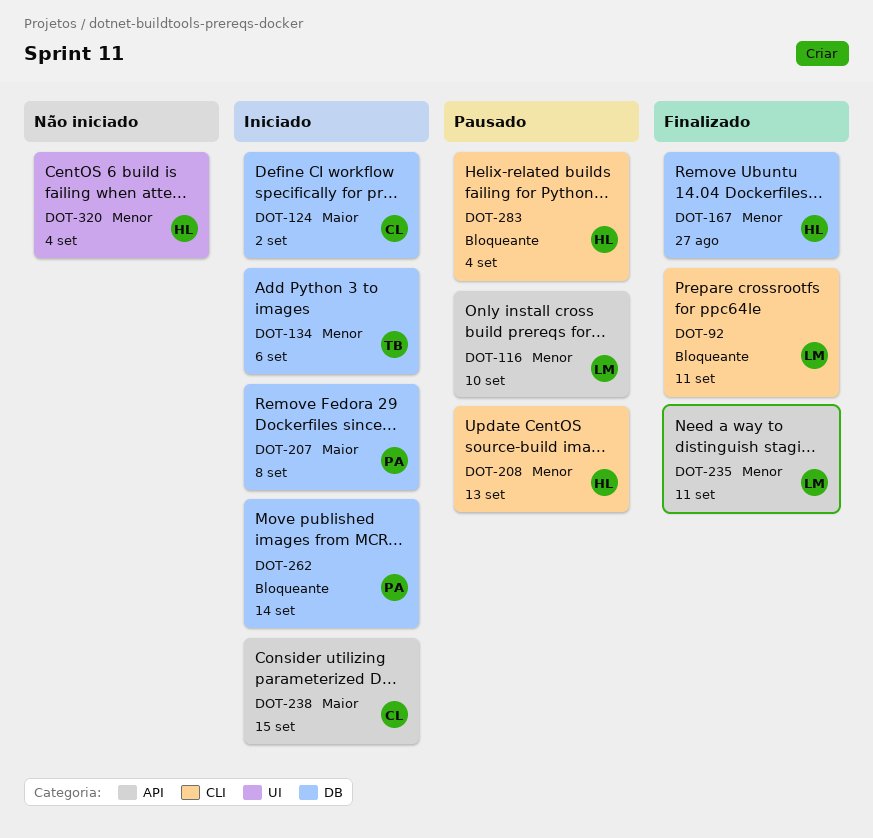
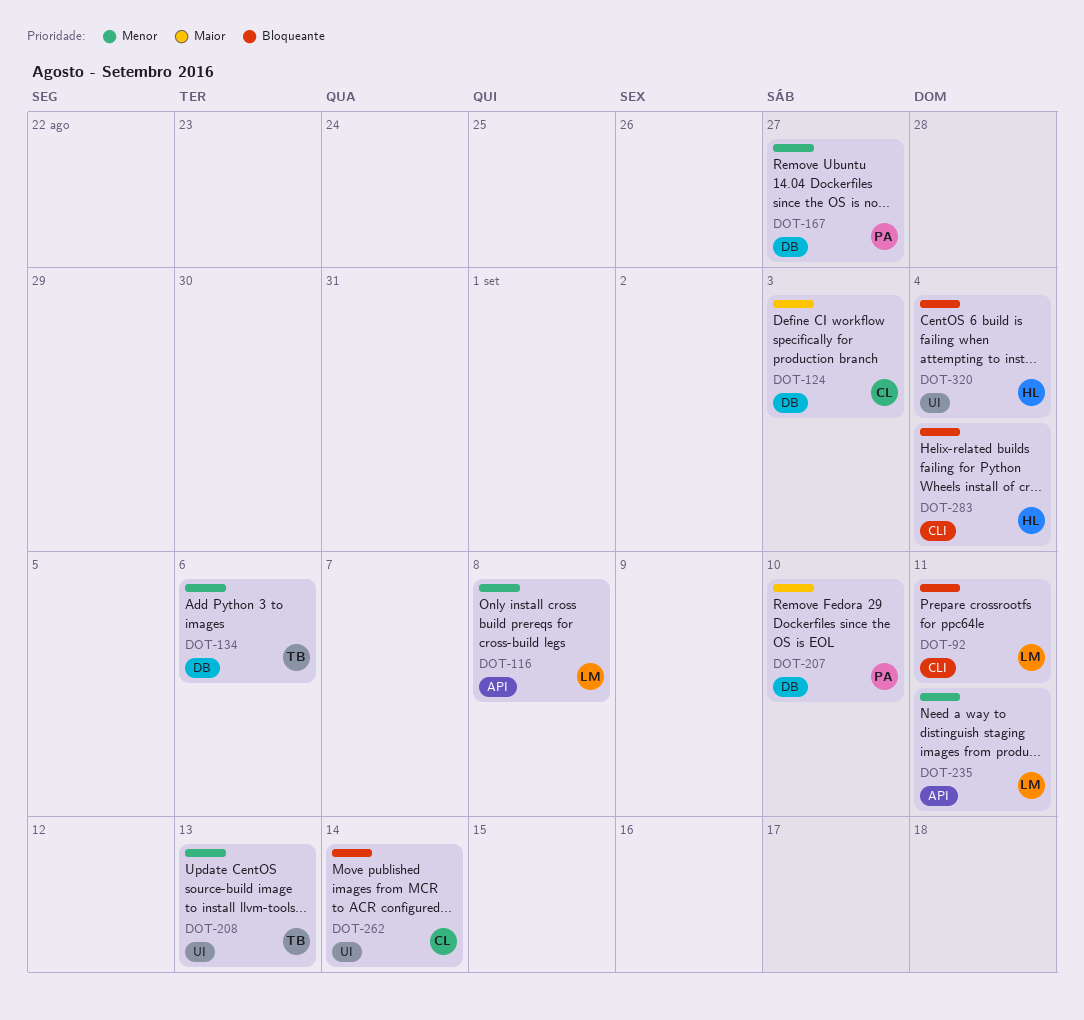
DOT-116, due: Sep 10 -> Sep 8
DOT-124, due: Sep 2 -> Sep 3
DOT-167, owner: HL -> PA
DOT-207, due: Sep 8 -> Sep 10
DOT-208, owner: HL -> TB
DOT-208, label: CLI -> UI
DOT-238: present -> none
DOT-262, owner: PA -> CL
DOT-262, label: DB -> UI
DOT-320, priority: Menor -> Bloqueante

